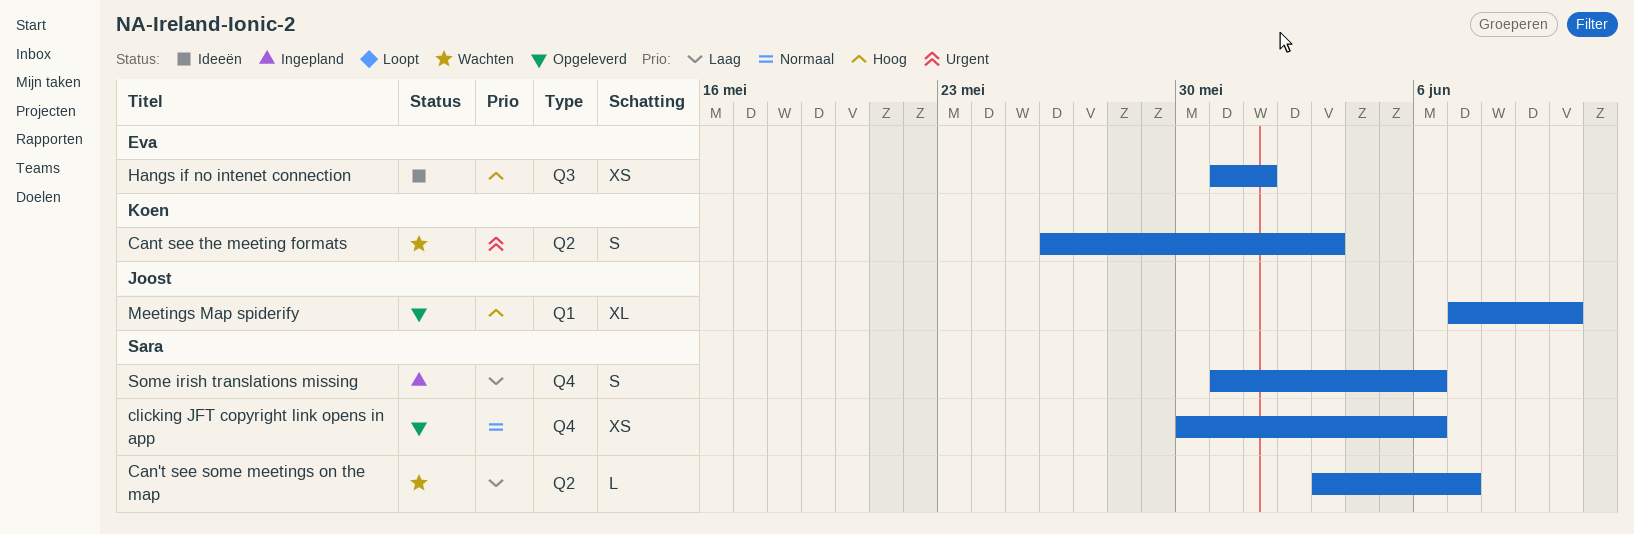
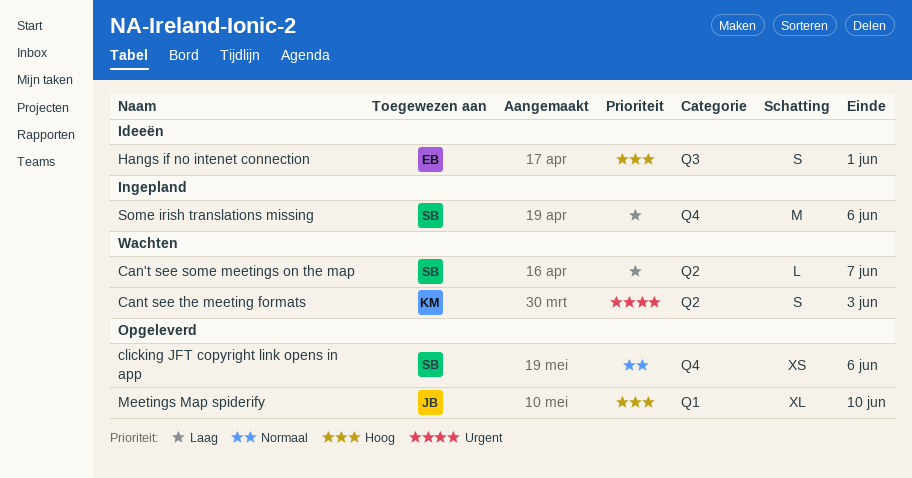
Hangs if no intenet connection, estimate: XS -> S
Some irish translations missing, estimate: S -> M

